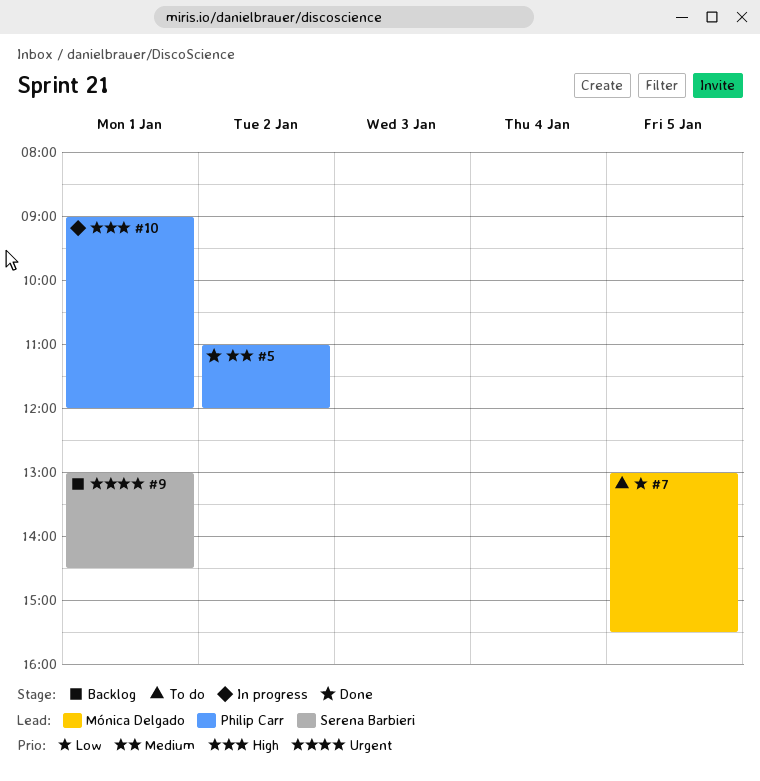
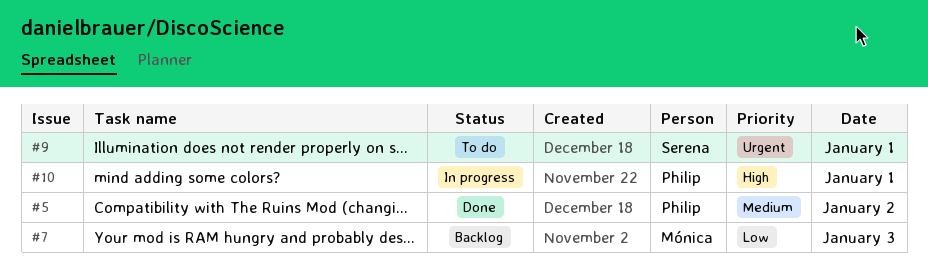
#7, status: To do -> Backlog
#7, day: Jan 5 -> Jan 3
#9, status: Backlog -> To do

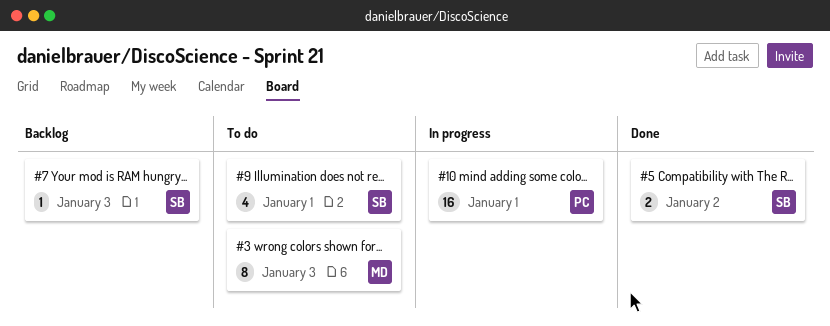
#3: none -> present
#5, owner: Philip -> Serena
#7, owner: Mónica -> Serena

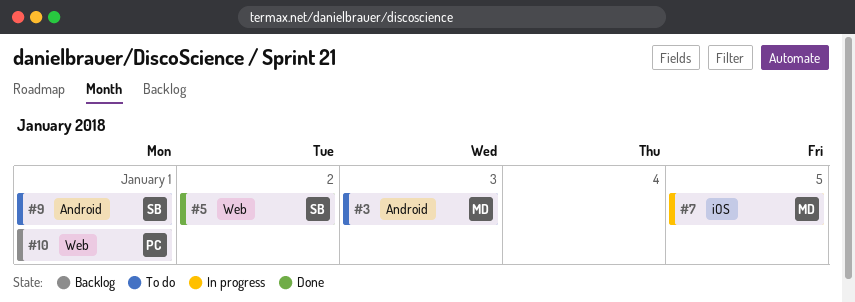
#7, status: Backlog -> In progress
#7, owner: SB -> MD
#7, day: Jan 3 -> Jan 5
#10, status: In progress -> Backlog

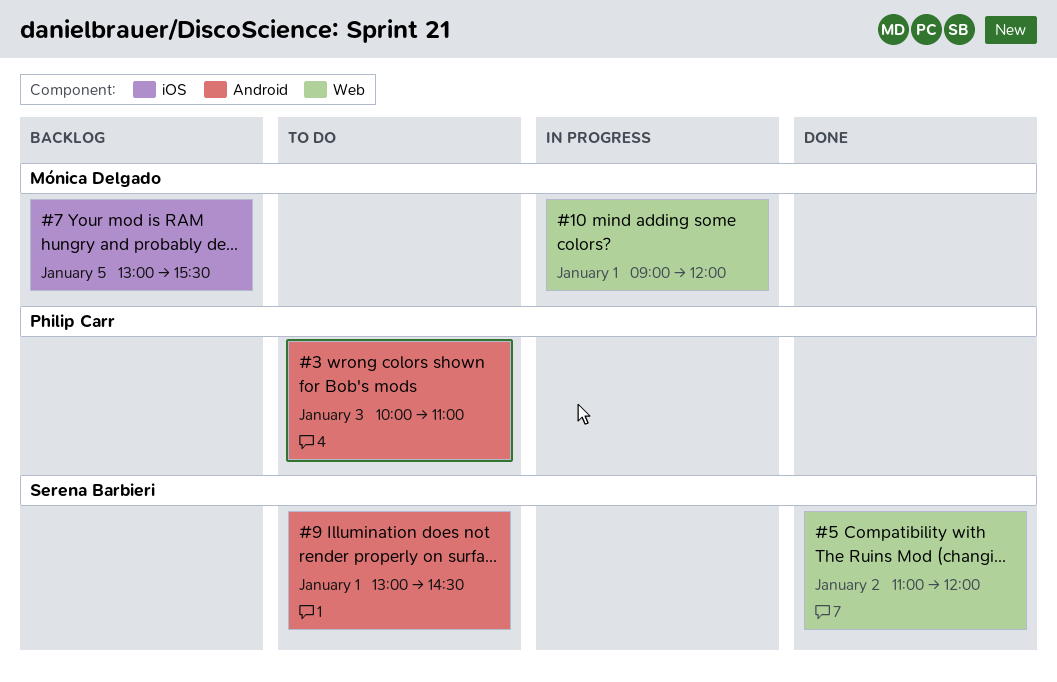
#3, owner: Mónica Delgado -> Philip Carr
#7, status: In progress -> Backlog
#10, status: Backlog -> In progress
#10, owner: Philip Carr -> Mónica Delgado

